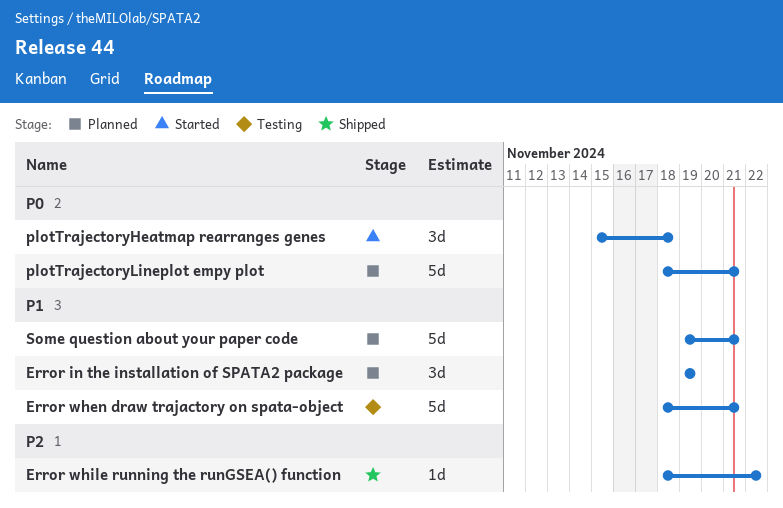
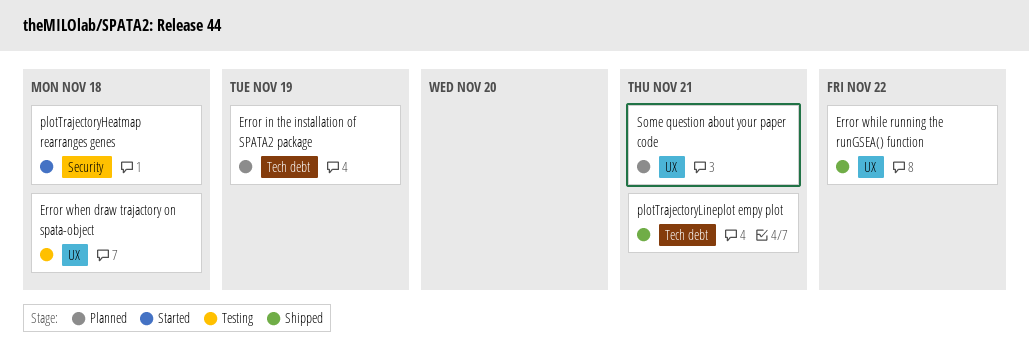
Error when draw trajactory on spata-object, due: Nov 21 -> Nov 18
plotTrajectoryLineplot empy plot, status: Planned -> Shipped

